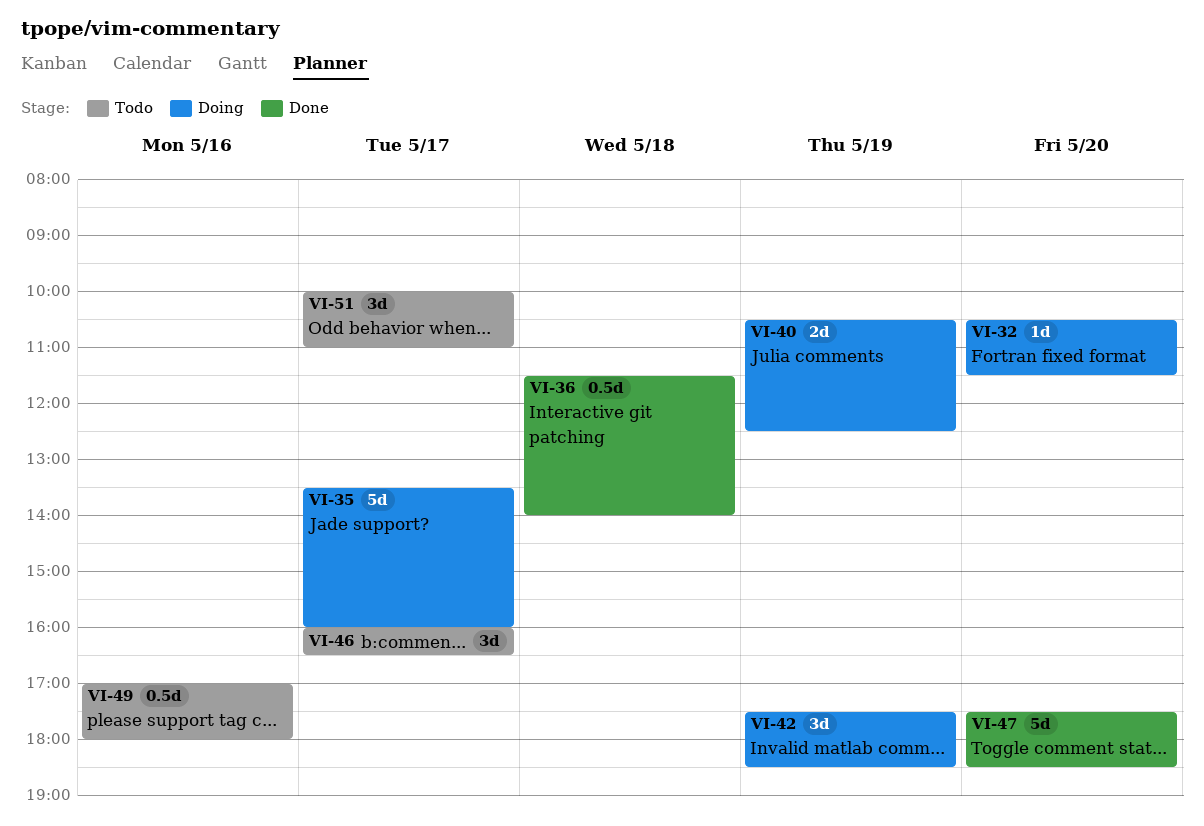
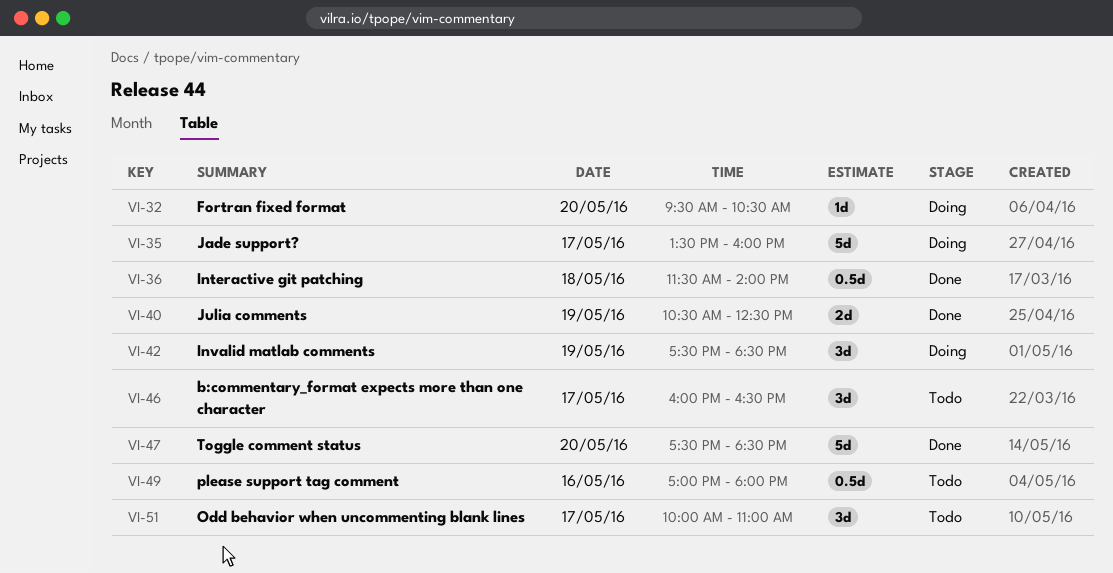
VI-32, begins: 10:30 -> 09:30
VI-32, ends: 11:30 -> 10:30
VI-40, status: Doing -> Done

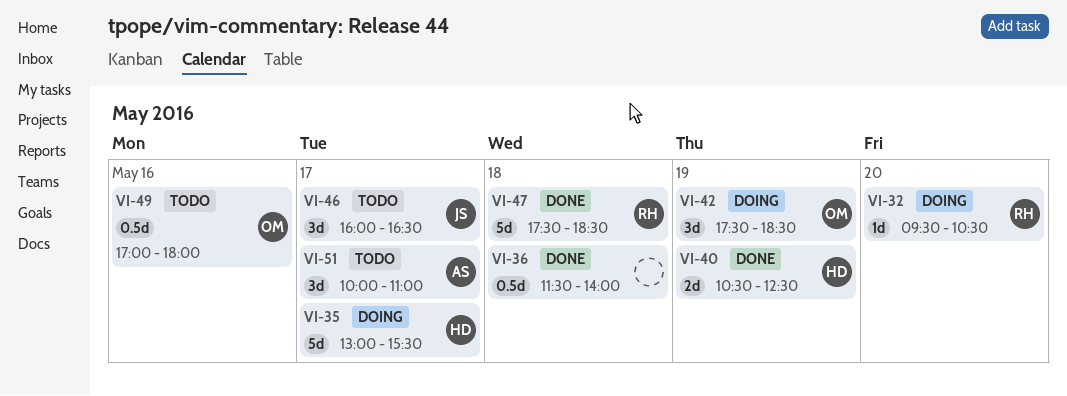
VI-35, begins: 13:30 -> 13:00
VI-35, ends: 16:00 -> 15:30
VI-47, day: May 20 -> May 18

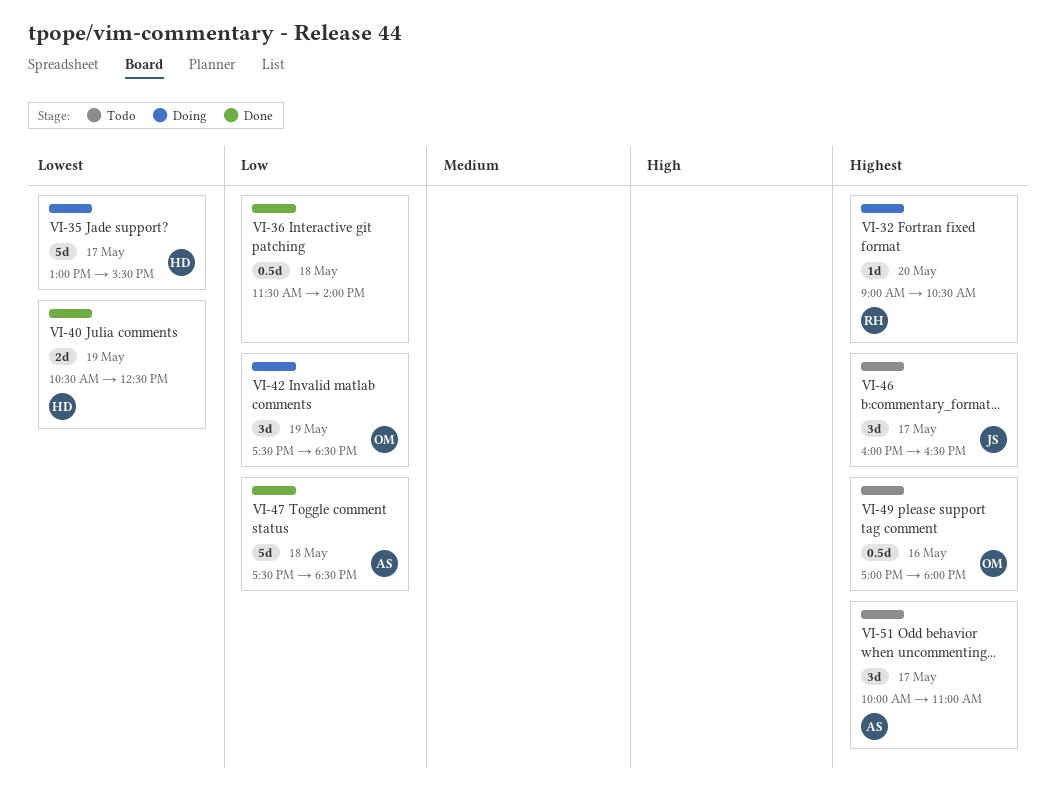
VI-32, begins: 09:30 -> 09:00
VI-47, owner: RH -> AS

